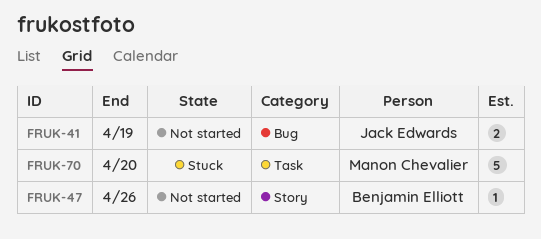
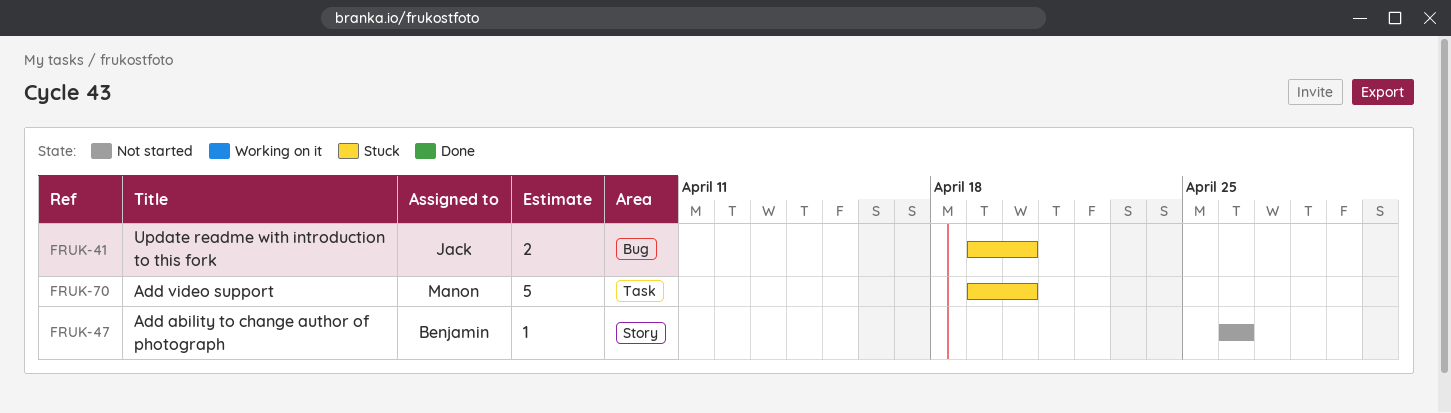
FRUK-41, status: Not started -> Stuck
FRUK-41, due: Apr 19 -> Apr 20

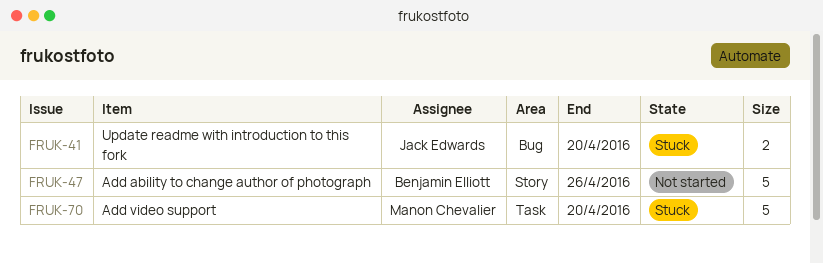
FRUK-47, estimate: 1 -> 5

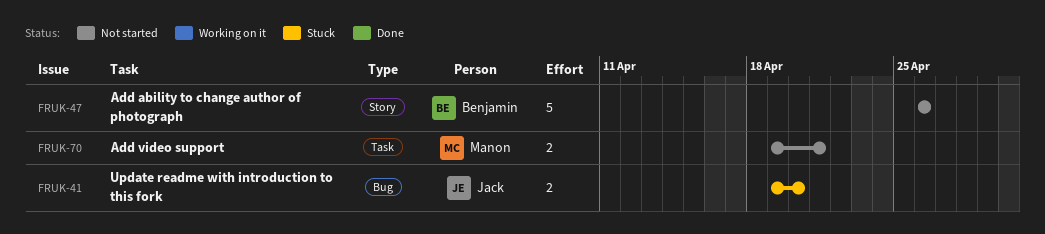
FRUK-70, status: Stuck -> Not started
FRUK-70, estimate: 5 -> 2
FRUK-70, due: Apr 20 -> Apr 21

